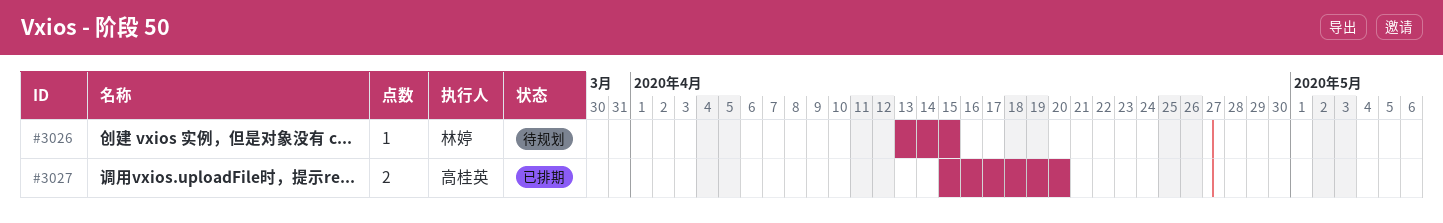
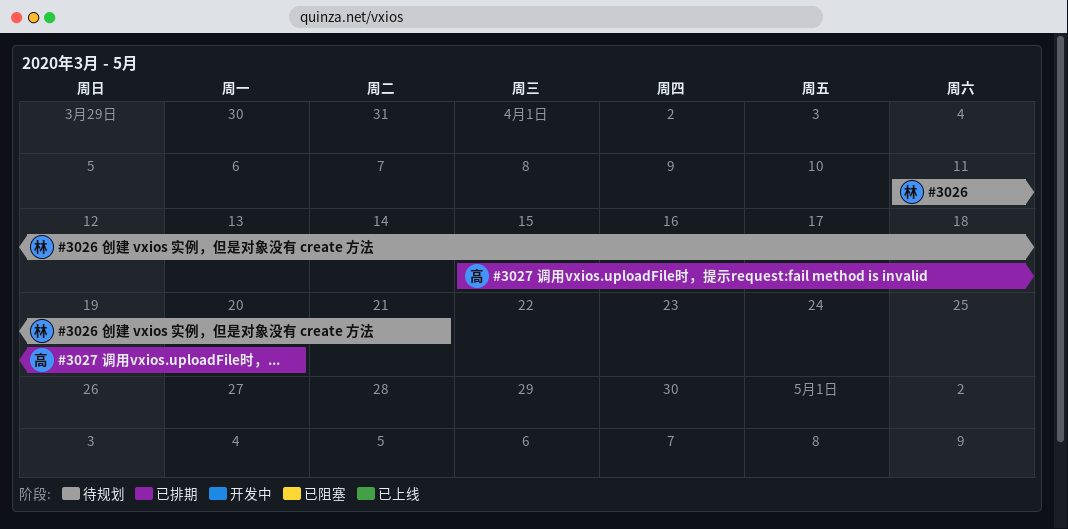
#3026, start: Apr 13 -> Apr 11
#3026, due: Apr 15 -> Apr 21

